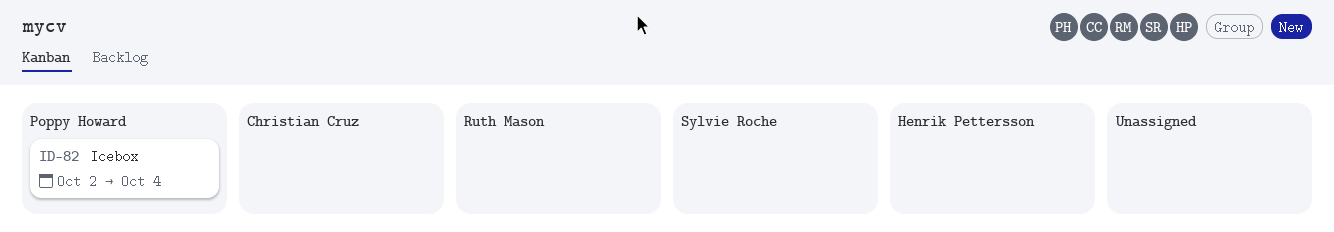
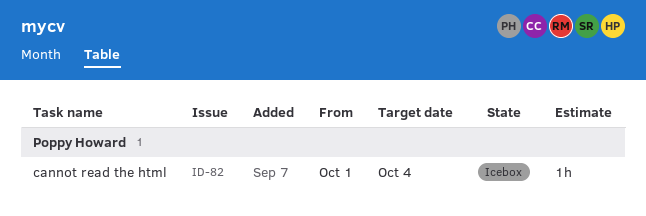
ID-82, start: Oct 2 -> Oct 1

